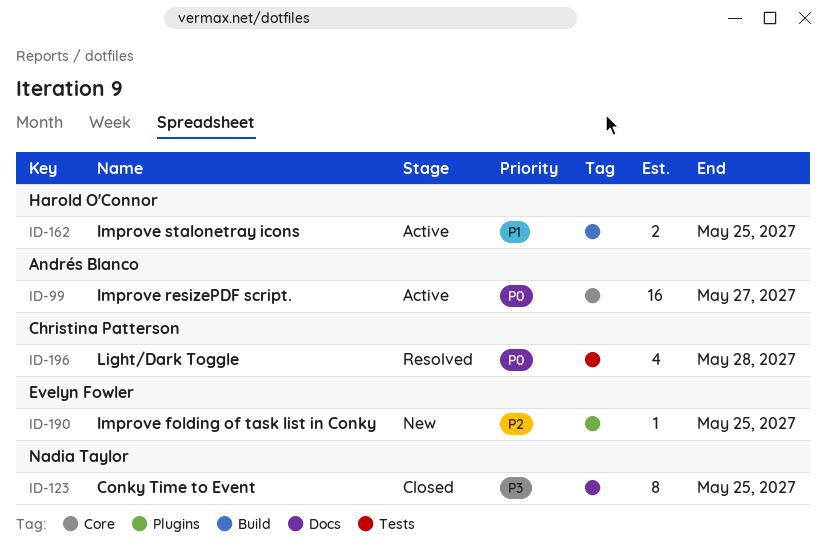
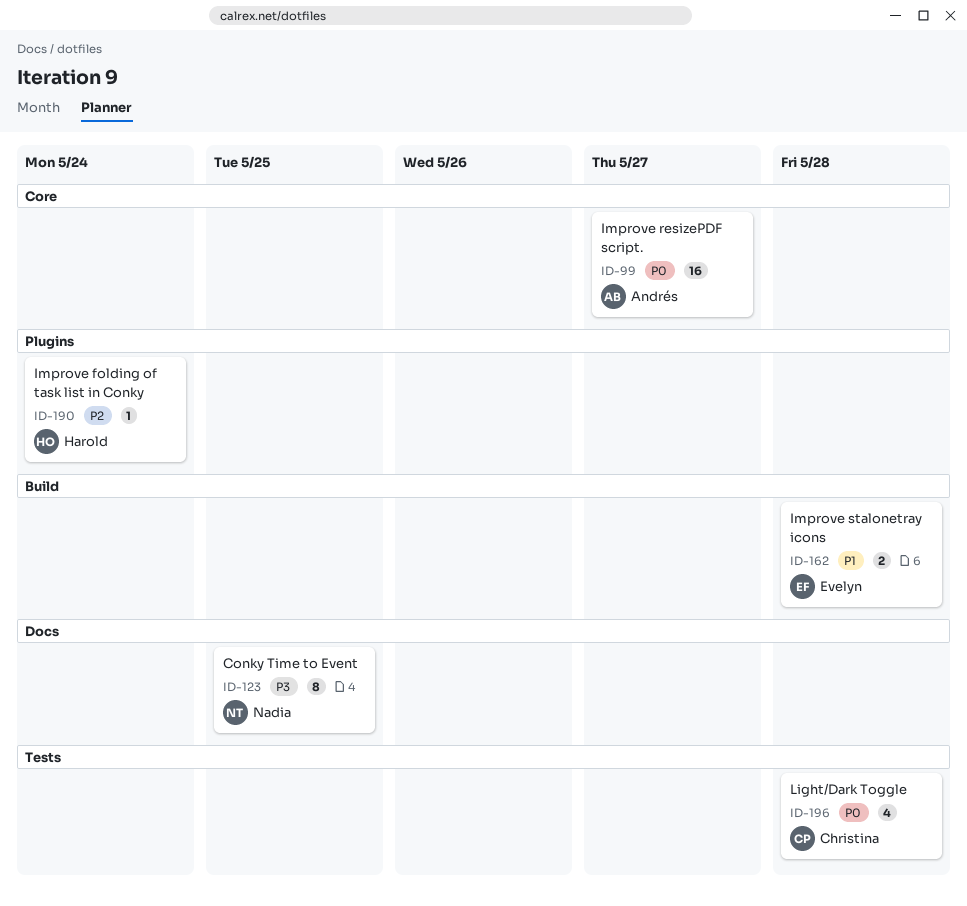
ID-162, owner: Harold O'Connor -> Evelyn Fowler
ID-162, due: May 25 -> May 28
ID-190, owner: Evelyn Fowler -> Harold O'Connor
ID-190, due: May 25 -> May 24

